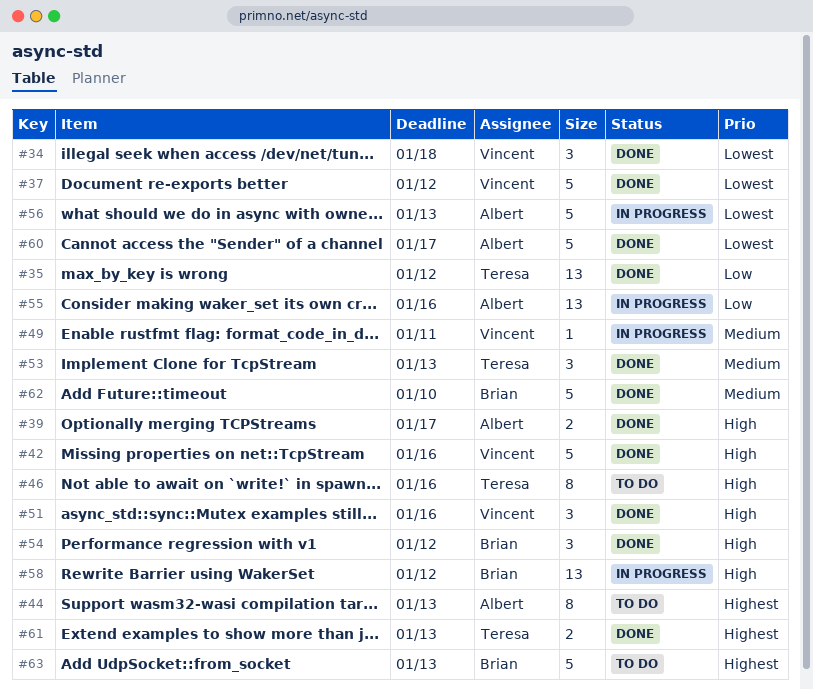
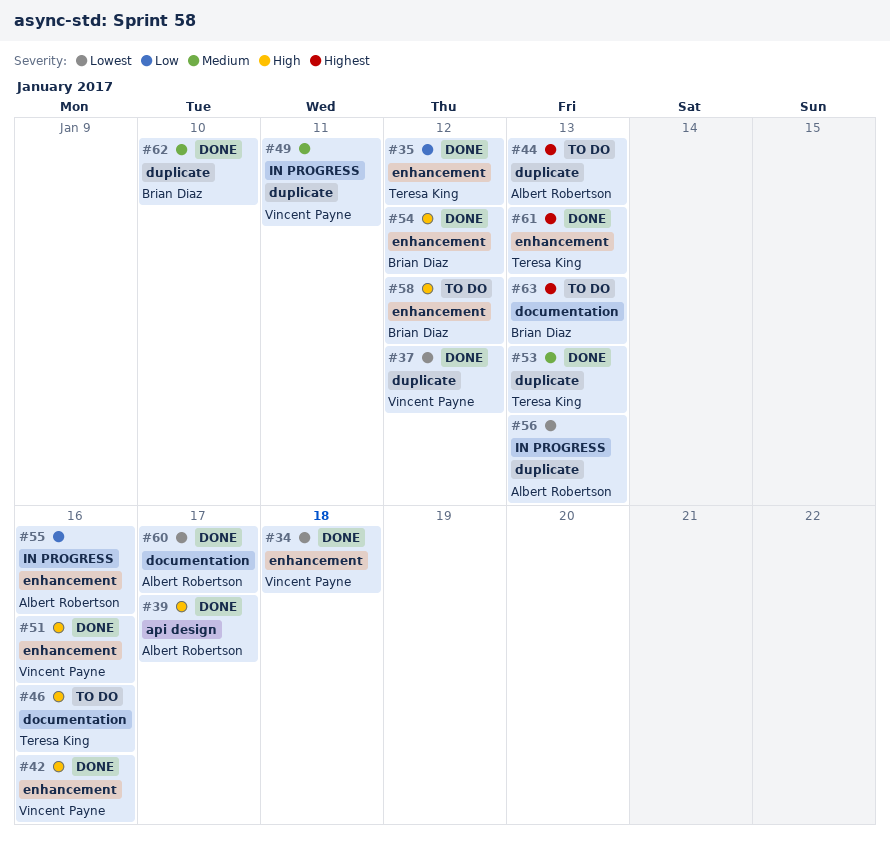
#58, status: In progress -> To do

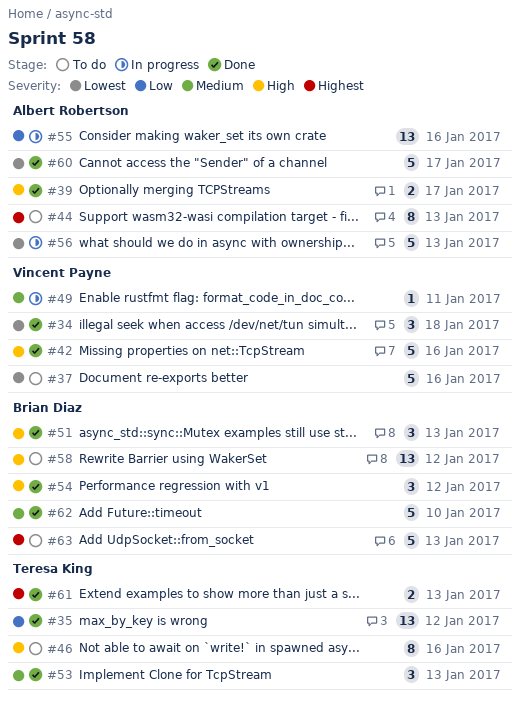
#37, status: Done -> To do
#37, due: Jan 12 -> Jan 16
#51, owner: Vincent Payne -> Brian Diaz
#51, due: Jan 16 -> Jan 13

